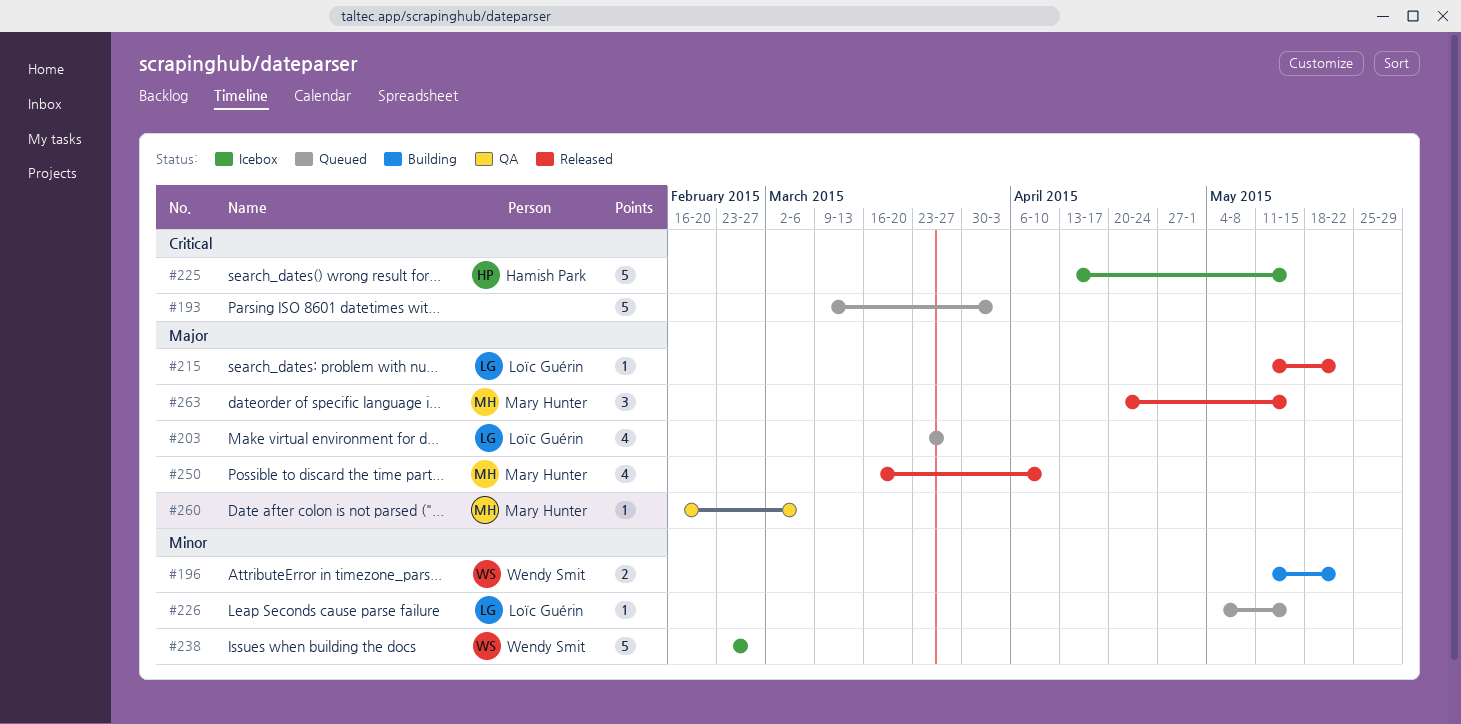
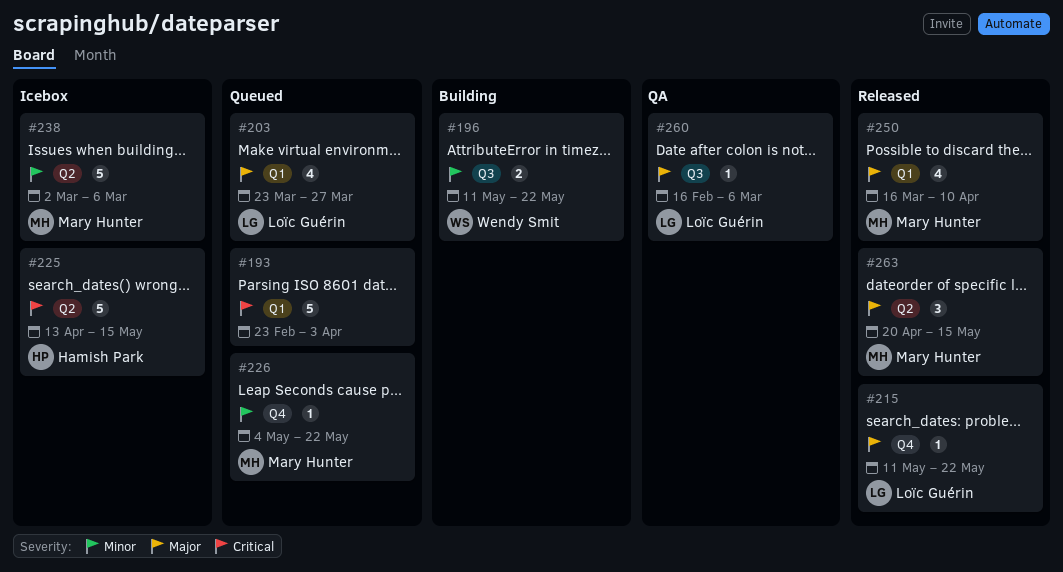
#193, start: Mar 9 -> Feb 23
#226, owner: Loïc Guérin -> Mary Hunter
#226, due: May 15 -> May 22
#238, owner: Wendy Smit -> Mary Hunter
#238, start: Feb 23 -> Mar 2
#238, due: Feb 27 -> Mar 6
#260, owner: Mary Hunter -> Loïc Guérin

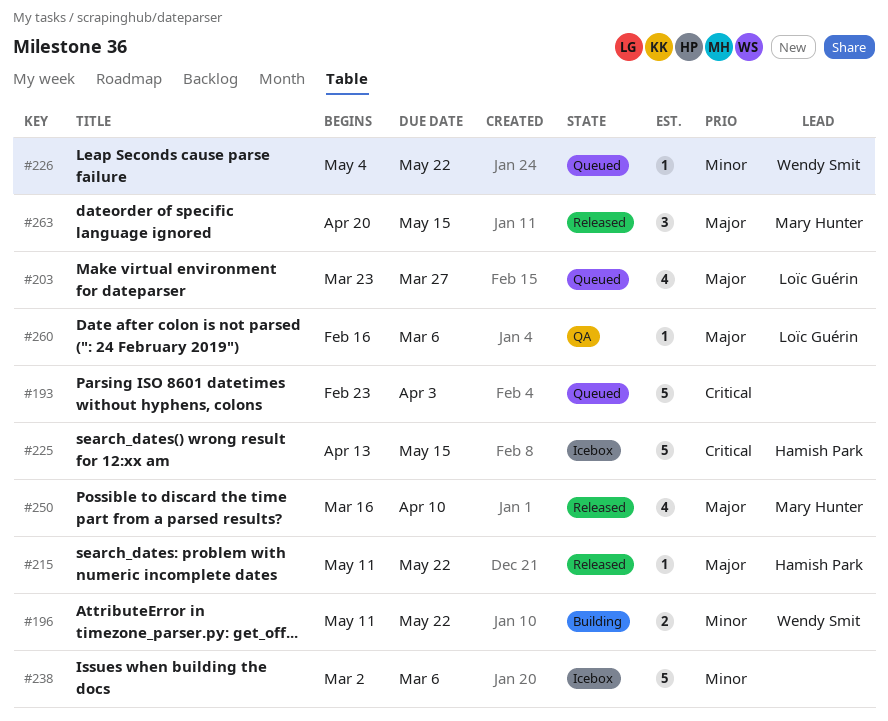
#215, owner: Loïc Guérin -> Hamish Park
#226, owner: Mary Hunter -> Wendy Smit
#238, owner: Mary Hunter -> none

